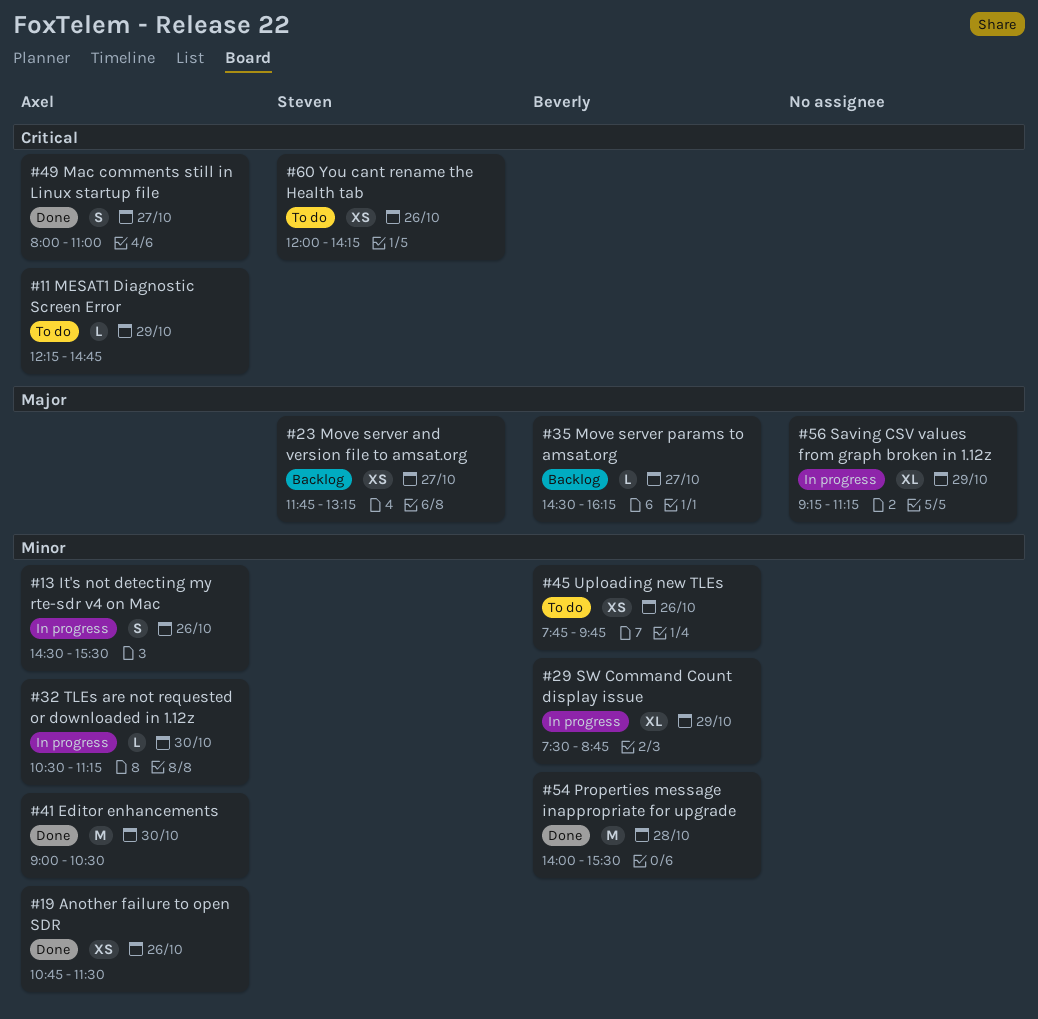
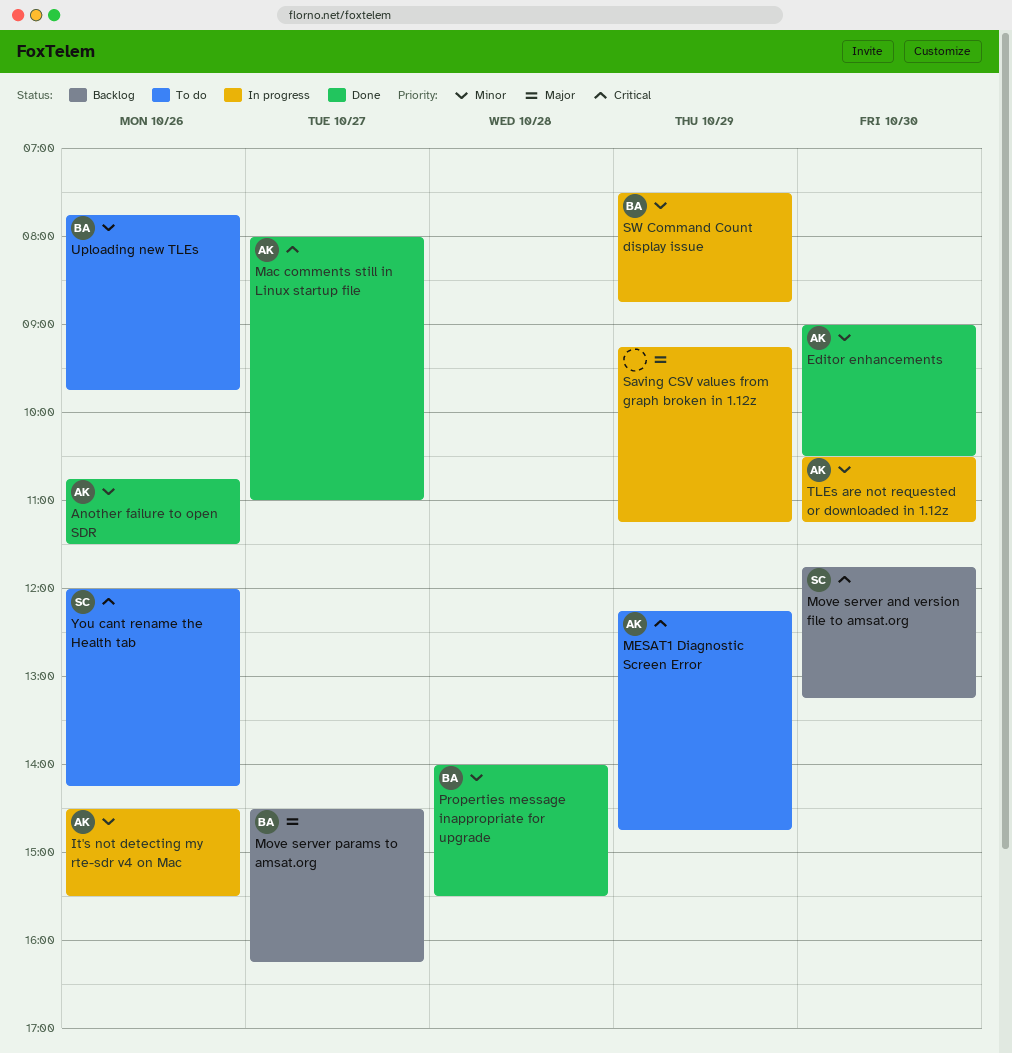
Move server and version file to amsat.org, priority: Major -> Critical
Move server and version file to amsat.org, day: Oct 27 -> Oct 30

